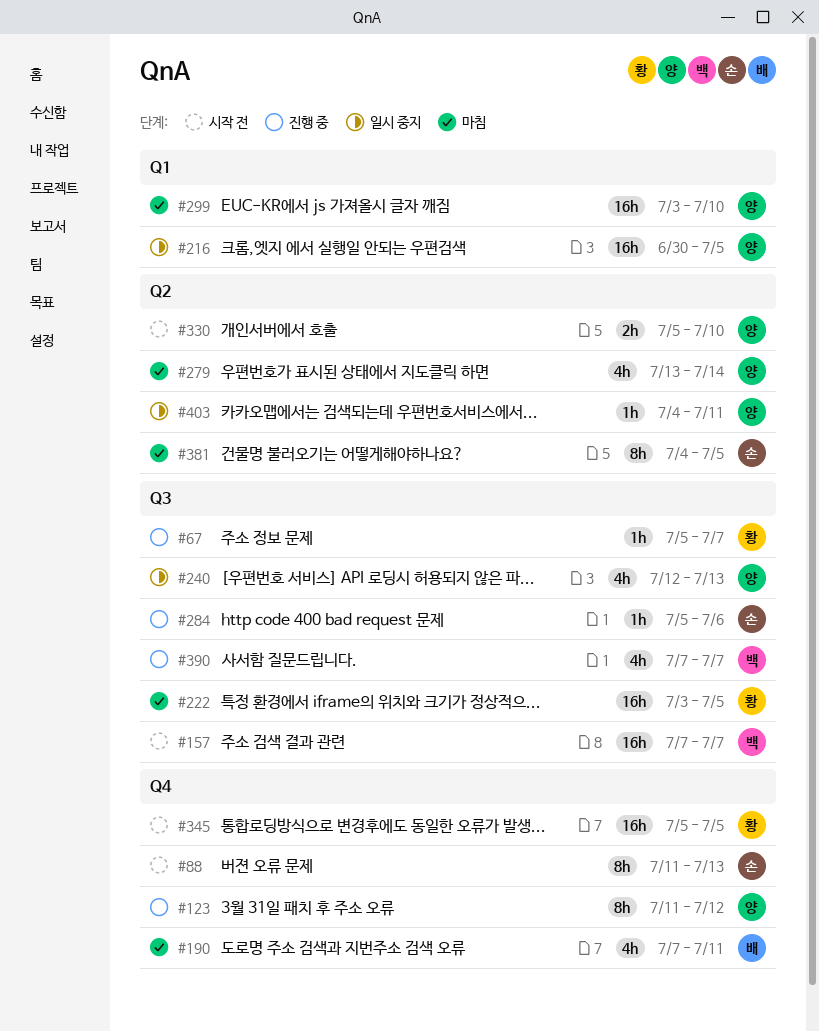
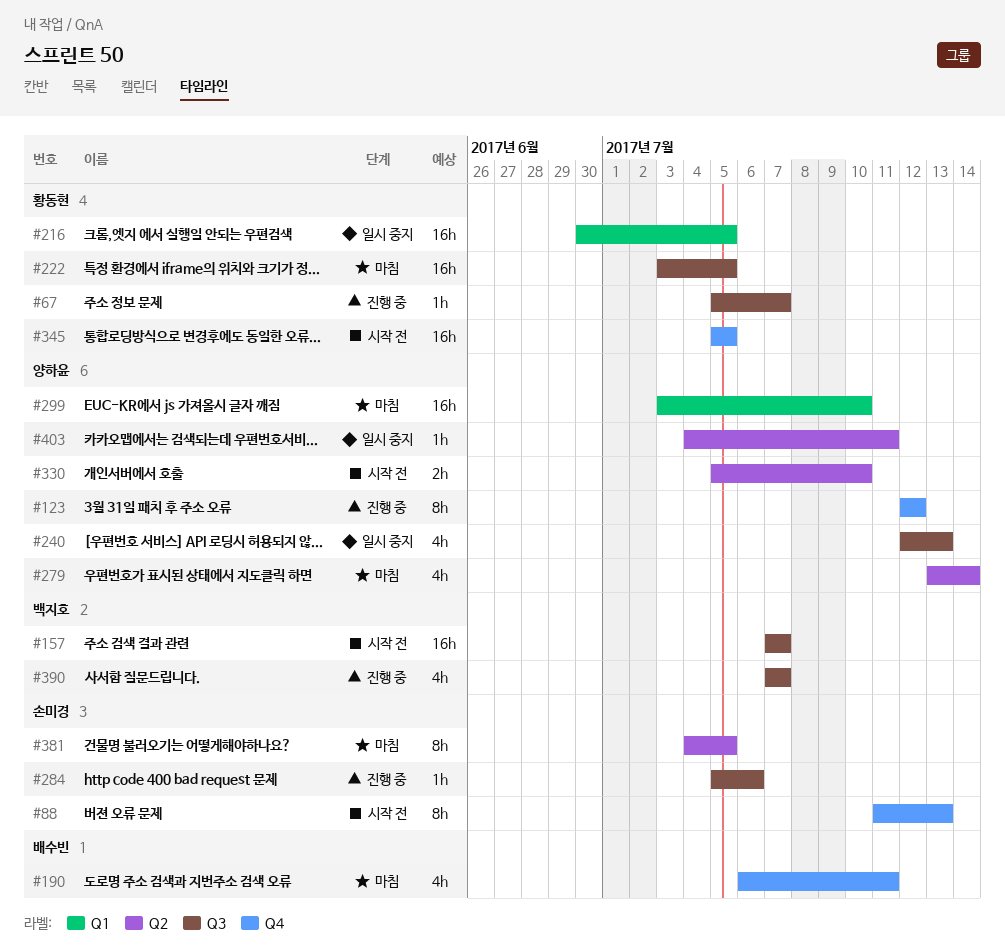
#123, start: Jul 11 -> Jul 12
#190, start: Jul 7 -> Jul 6
#216, owner: 양하윤 -> 황동현

